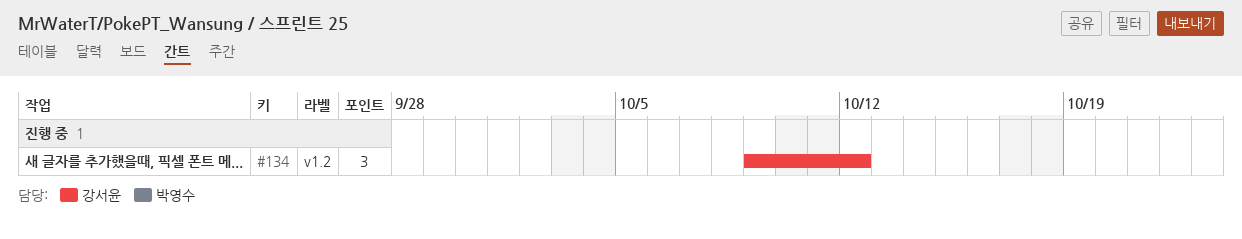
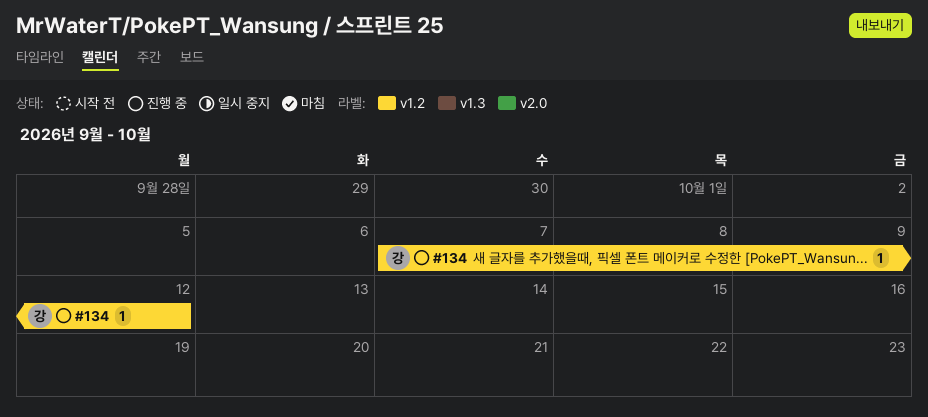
#134, estimate: 3 -> 1
#134, start: Oct 9 -> Oct 7

